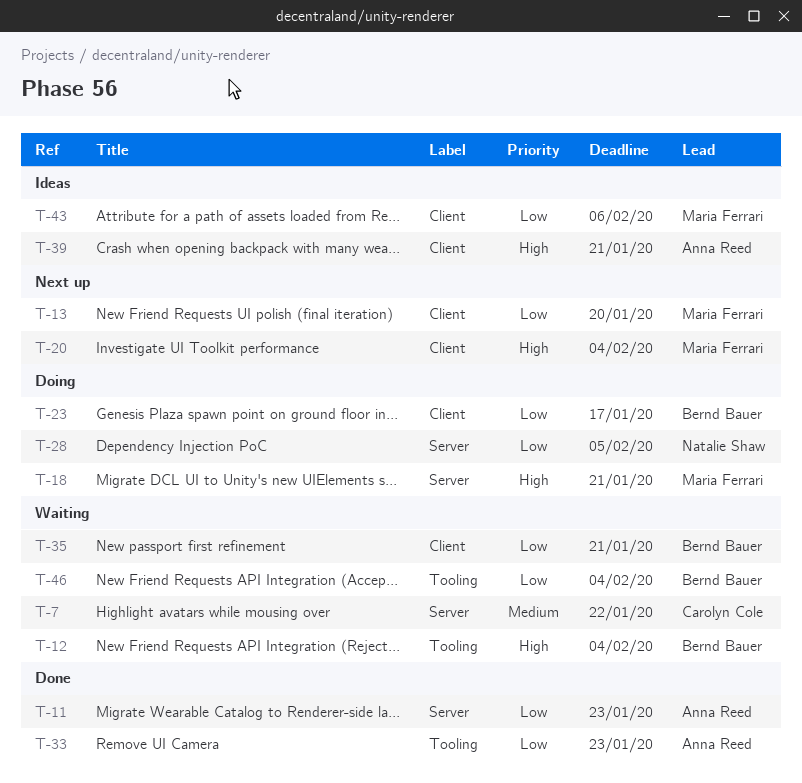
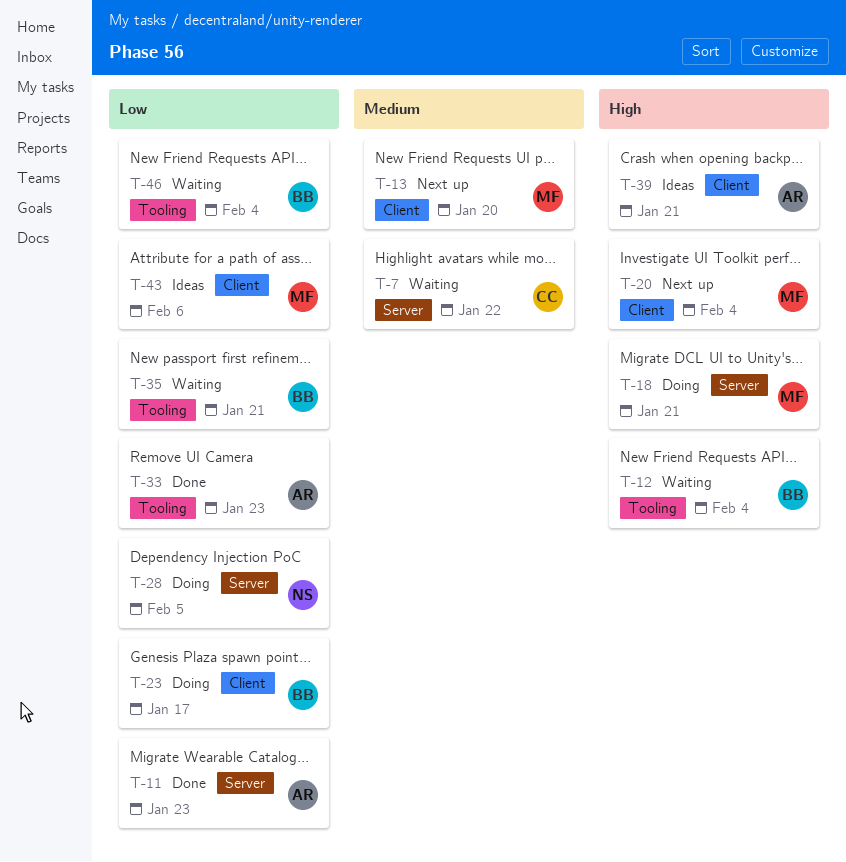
T-13, priority: Low -> Medium
T-35, label: Client -> Tooling

